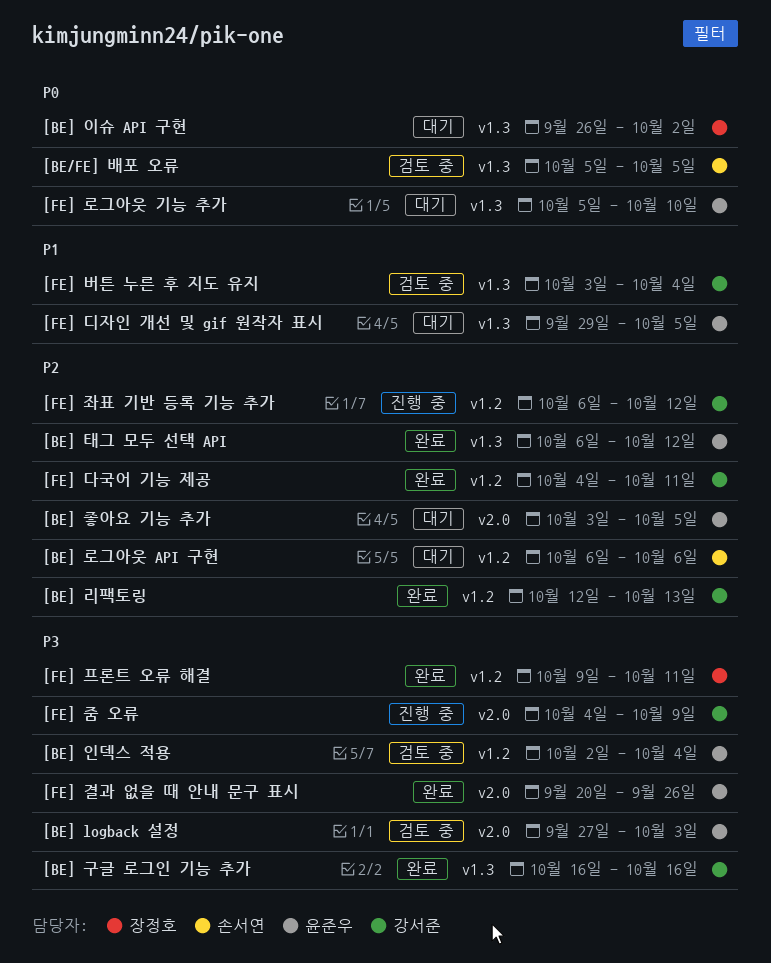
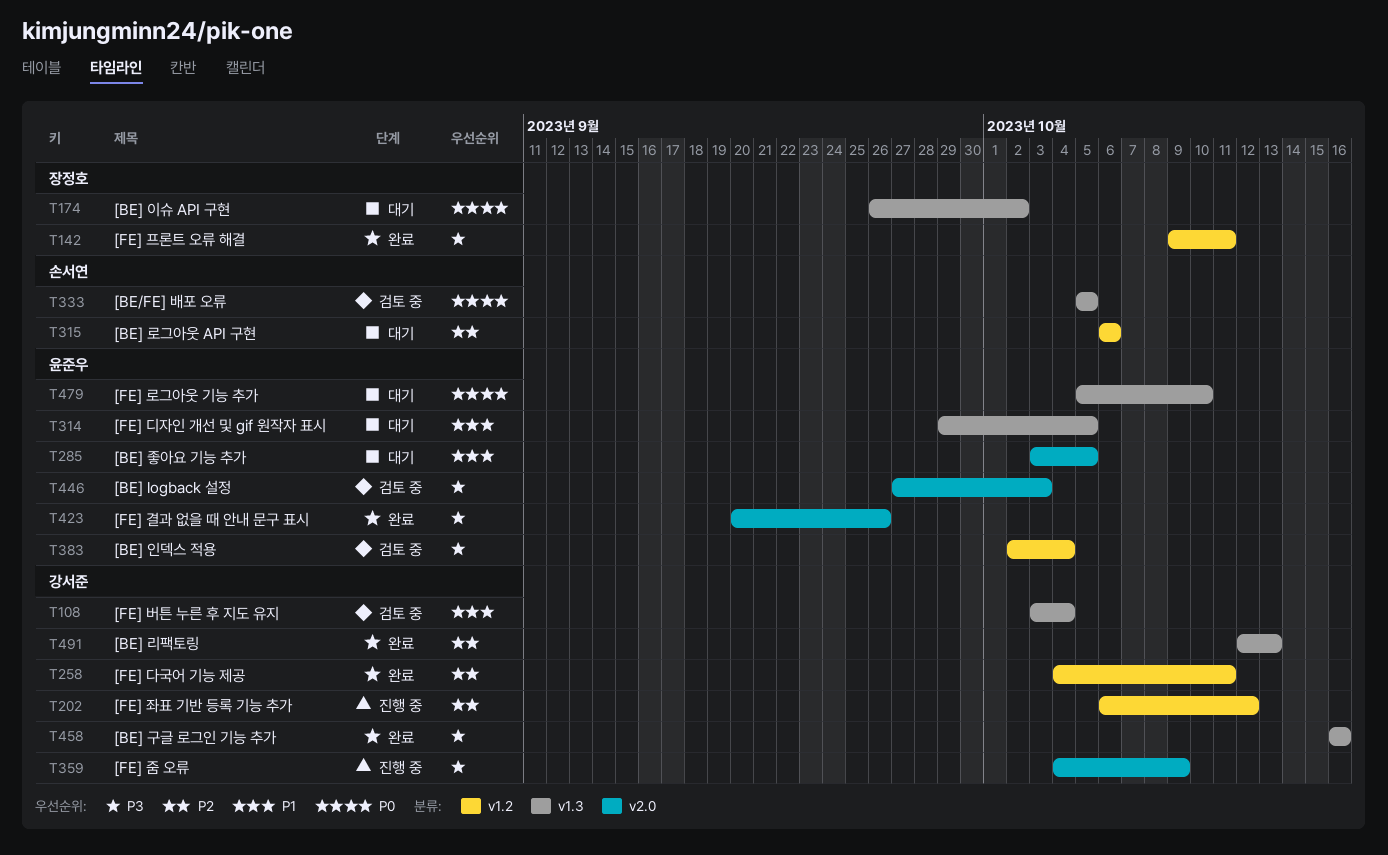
[BE] 리팩토링, label: v1.2 -> v1.3
[BE] 좋아요 기능 추가, priority: P2 -> P1
[BE] 태그 모두 선택 API: present -> none

